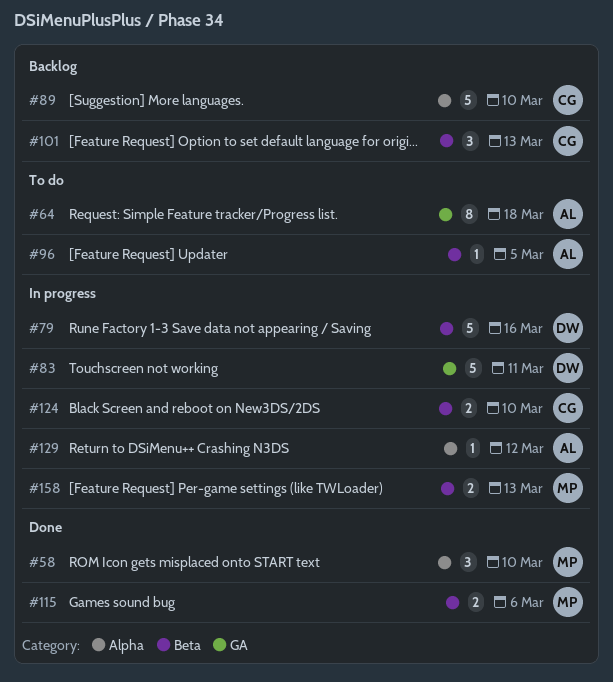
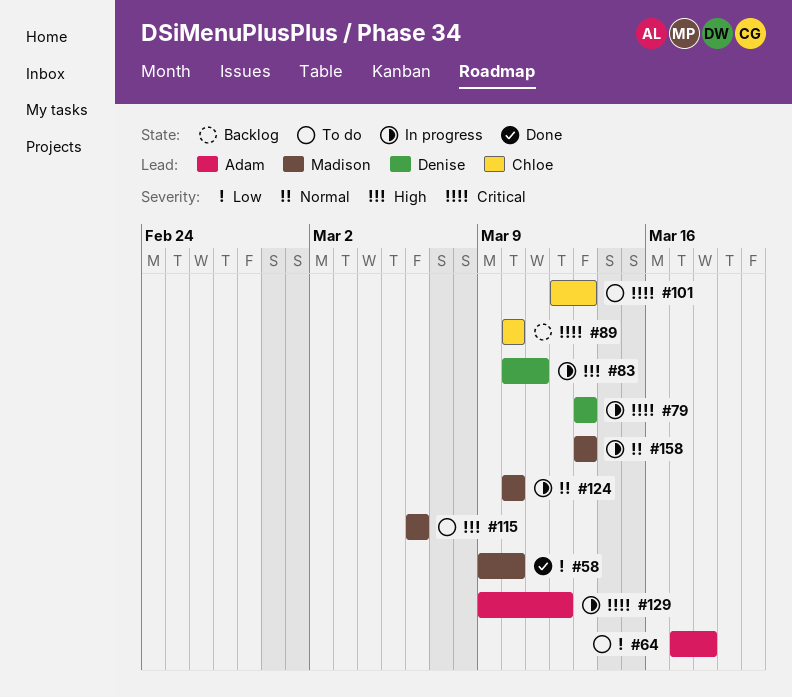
#79, due: Mar 16 -> Mar 13
#96: present -> none
#101, status: Backlog -> To do
#115, status: Done -> To do
#124, owner: Chloe -> Madison

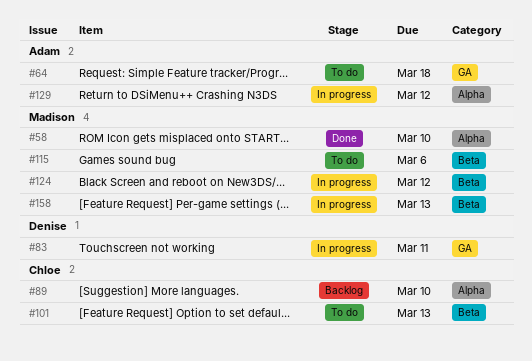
#79: present -> none
#124, due: Mar 10 -> Mar 12

